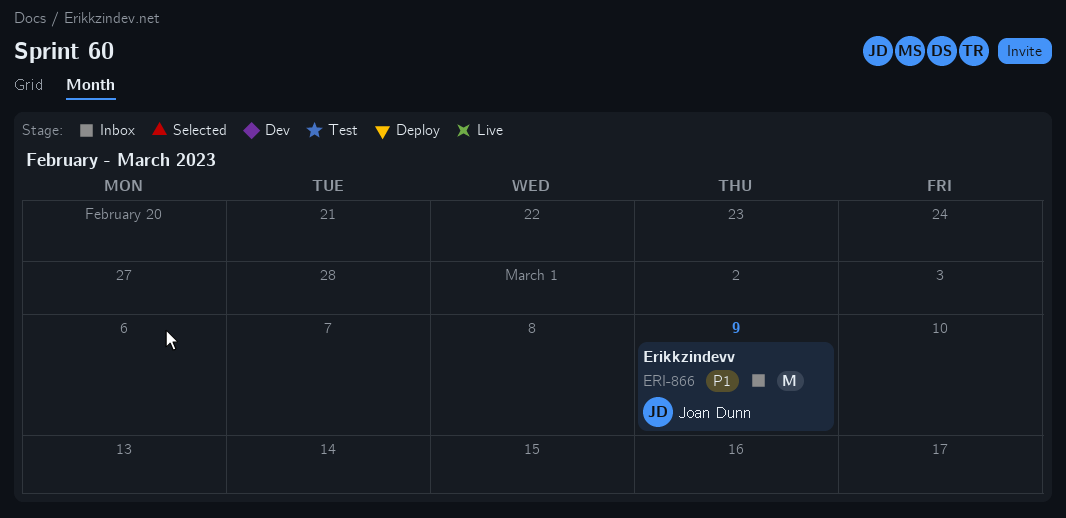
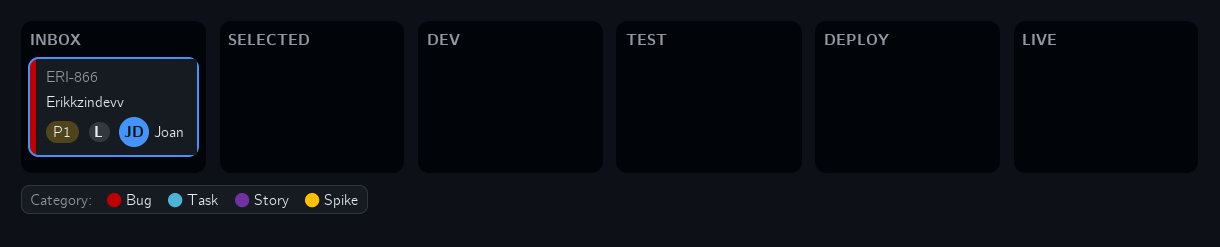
ERI-866, estimate: M -> L

